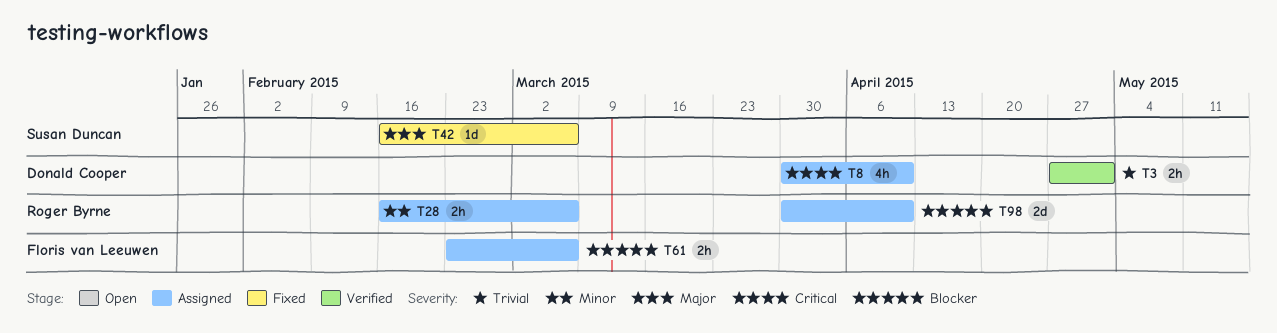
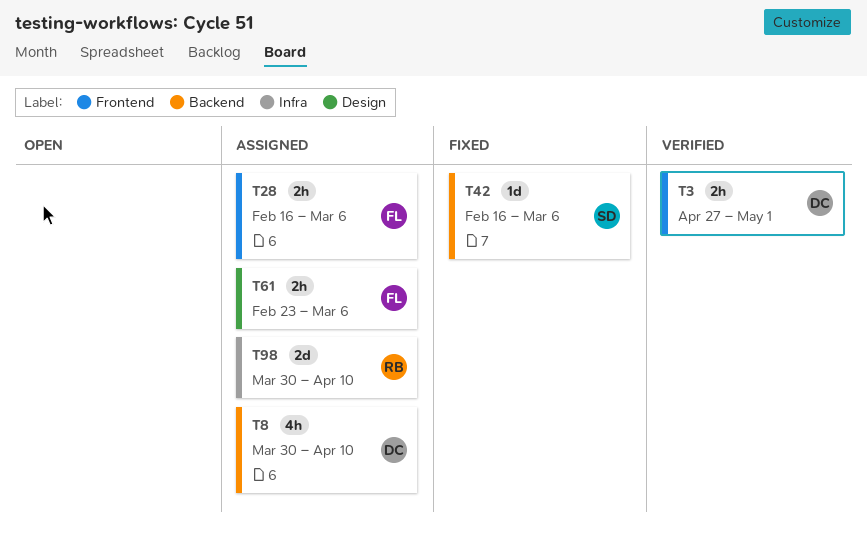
T28, owner: Roger Byrne -> Floris van Leeuwen

